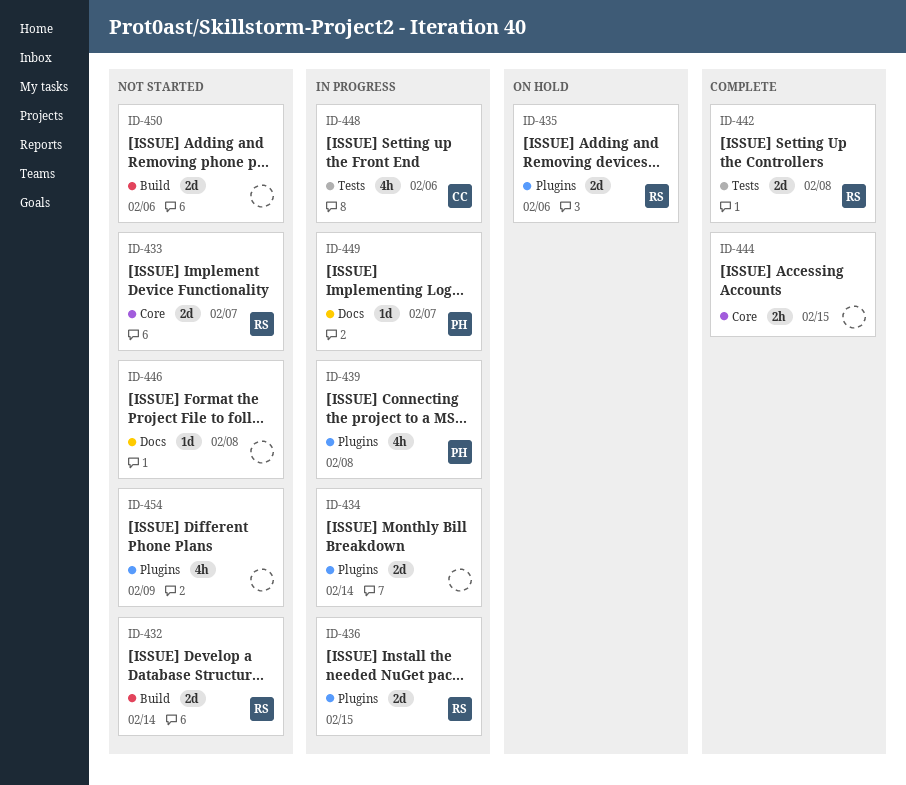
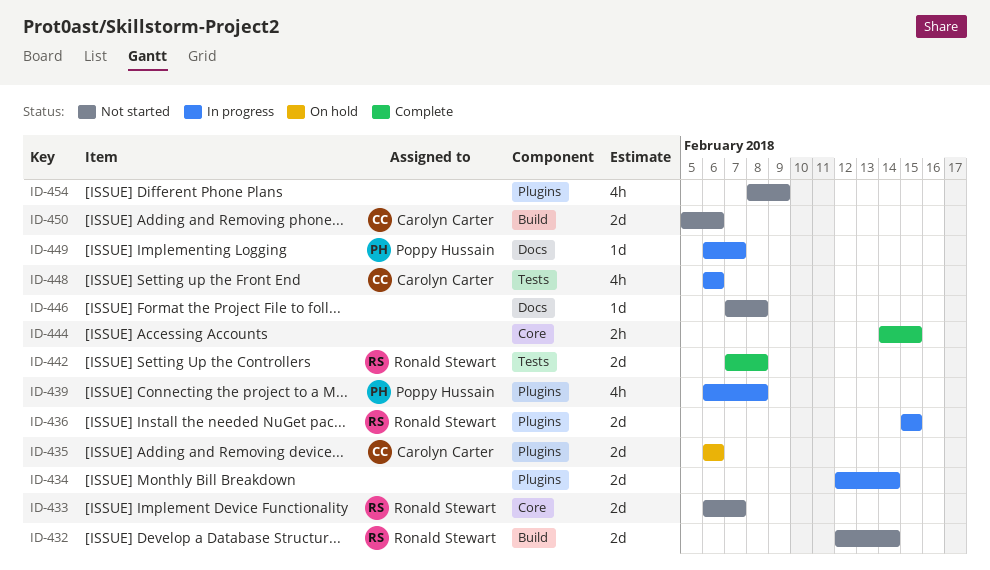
ID-435, owner: Ronald Stewart -> Carolyn Carter
ID-450, owner: none -> Carolyn Carter

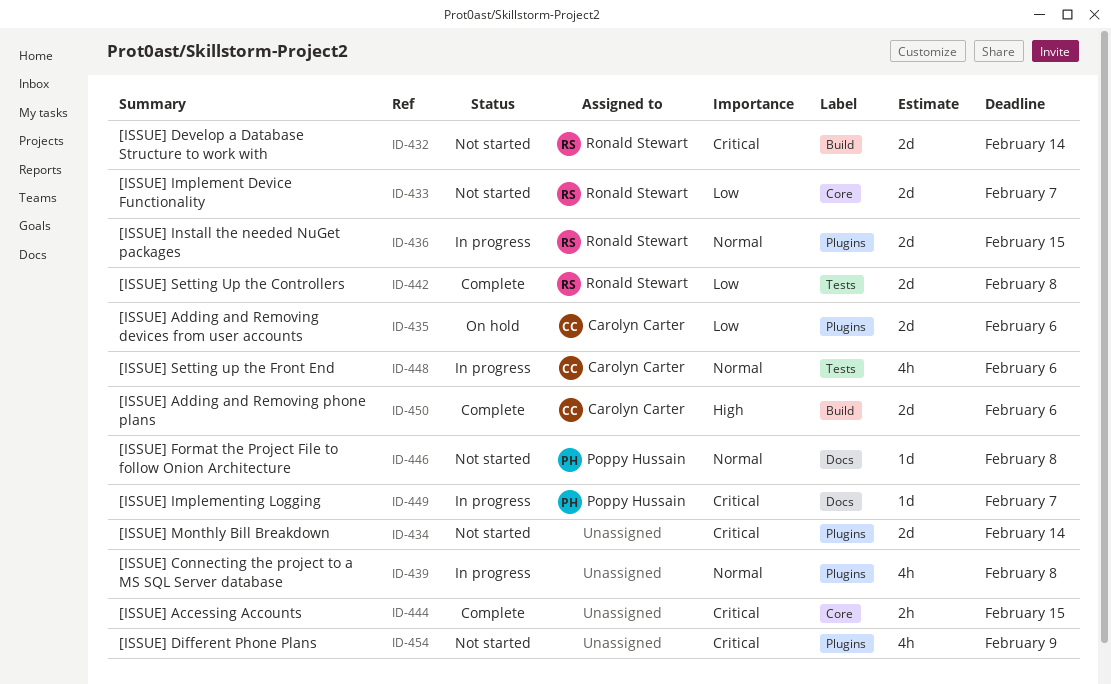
ID-434, status: In progress -> Not started
ID-439, owner: Poppy Hussain -> none
ID-446, owner: none -> Poppy Hussain
ID-450, status: Not started -> Complete

